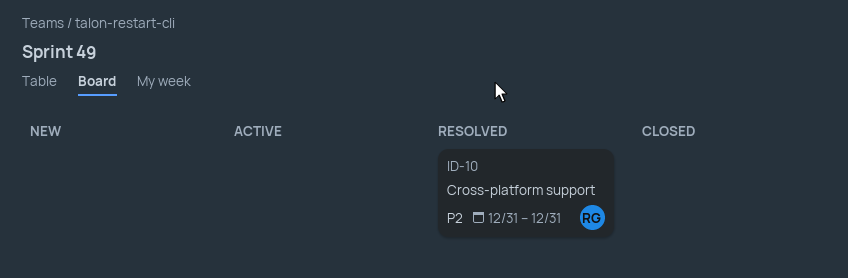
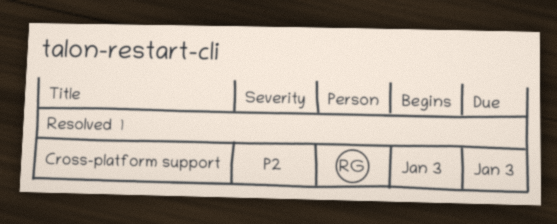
Cross-platform support, start: Dec 31 -> Jan 3
Cross-platform support, due: Dec 31 -> Jan 3

